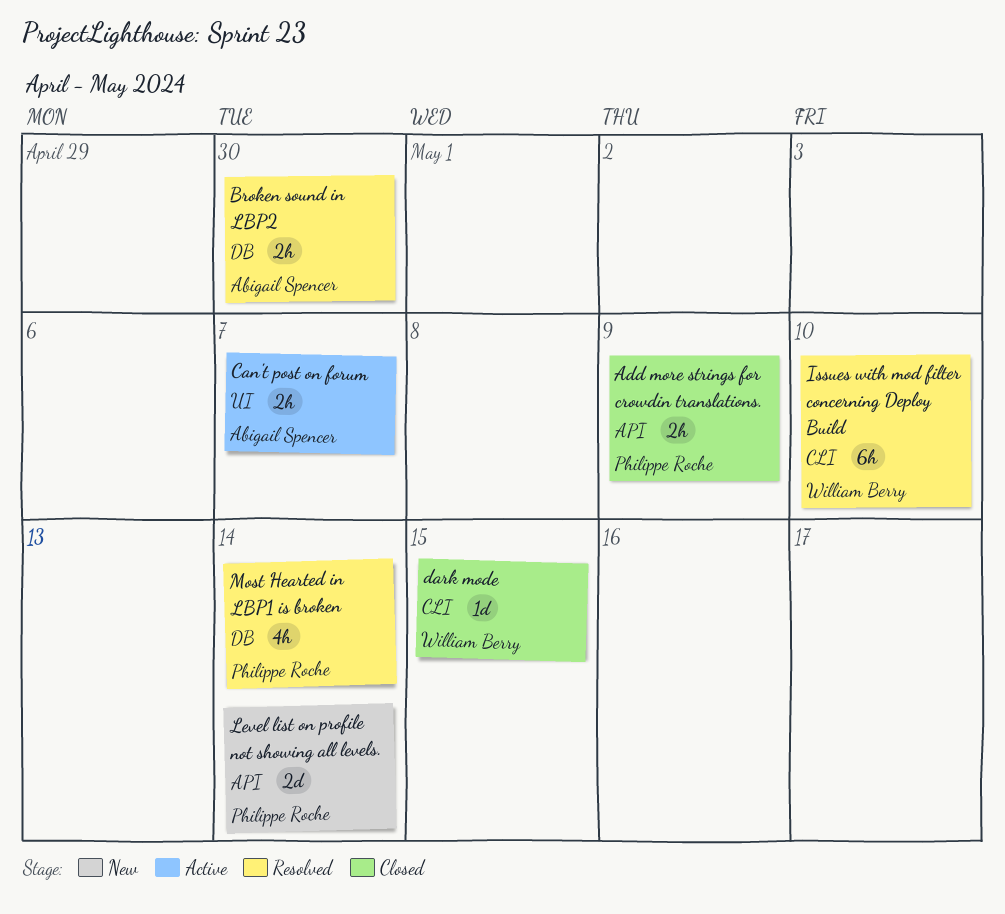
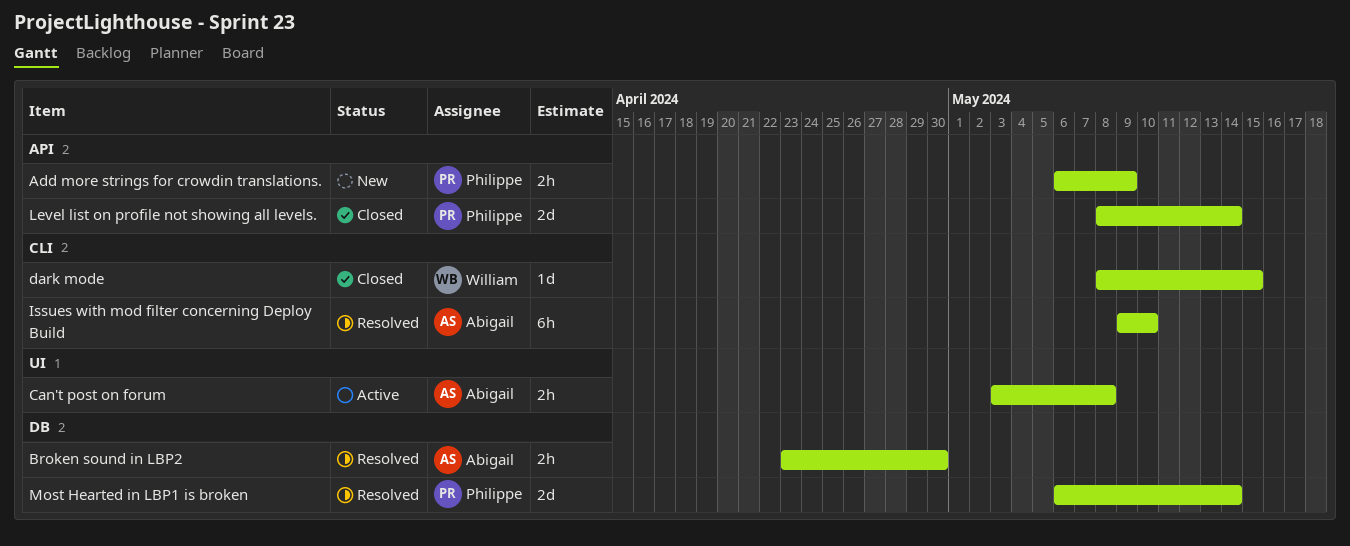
Add more strings for crowdin translations., status: Closed -> New
Can't post on forum, due: May 7 -> May 8
Issues with mod filter concerning Deploy Build, owner: William Berry -> Abigail Spencer
Level list on profile not showing all levels., status: New -> Closed
Most Hearted in LBP1 is broken, estimate: 4h -> 2d

